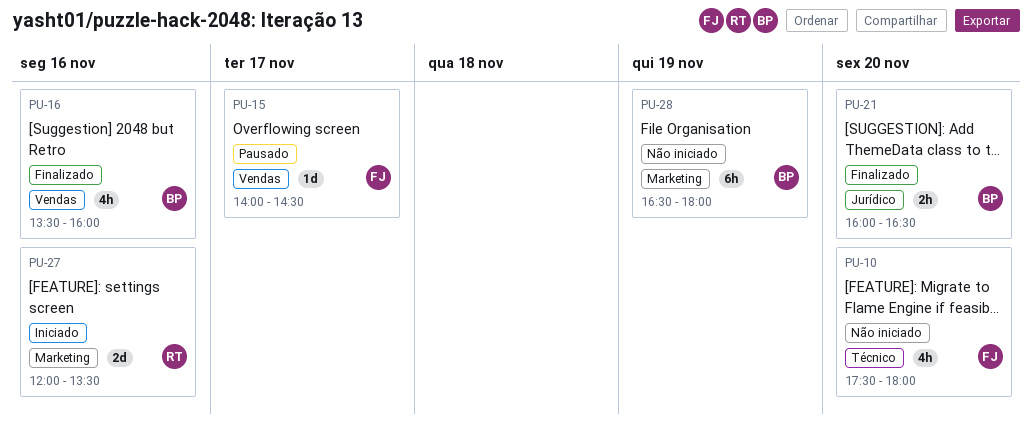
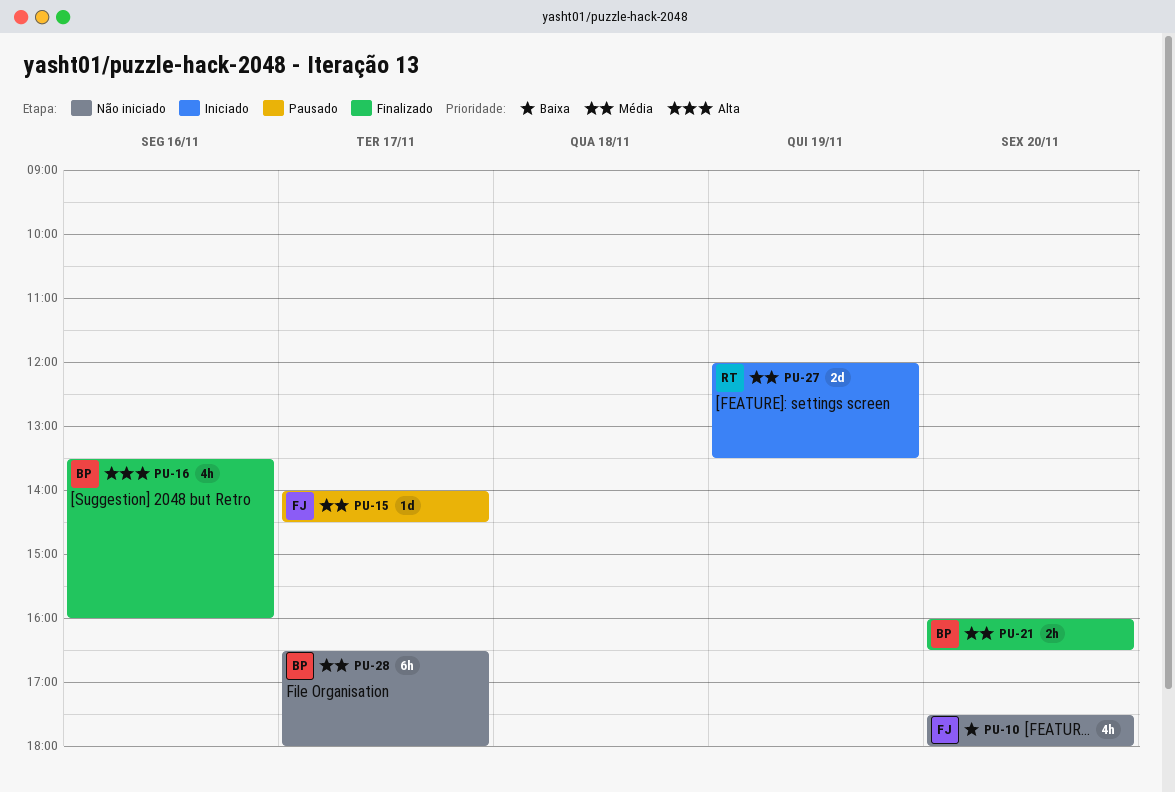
PU-27, day: Nov 16 -> Nov 19
PU-28, day: Nov 19 -> Nov 17

